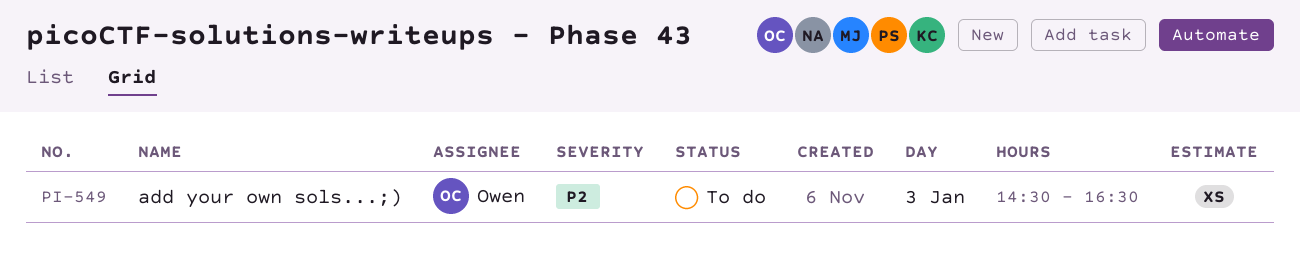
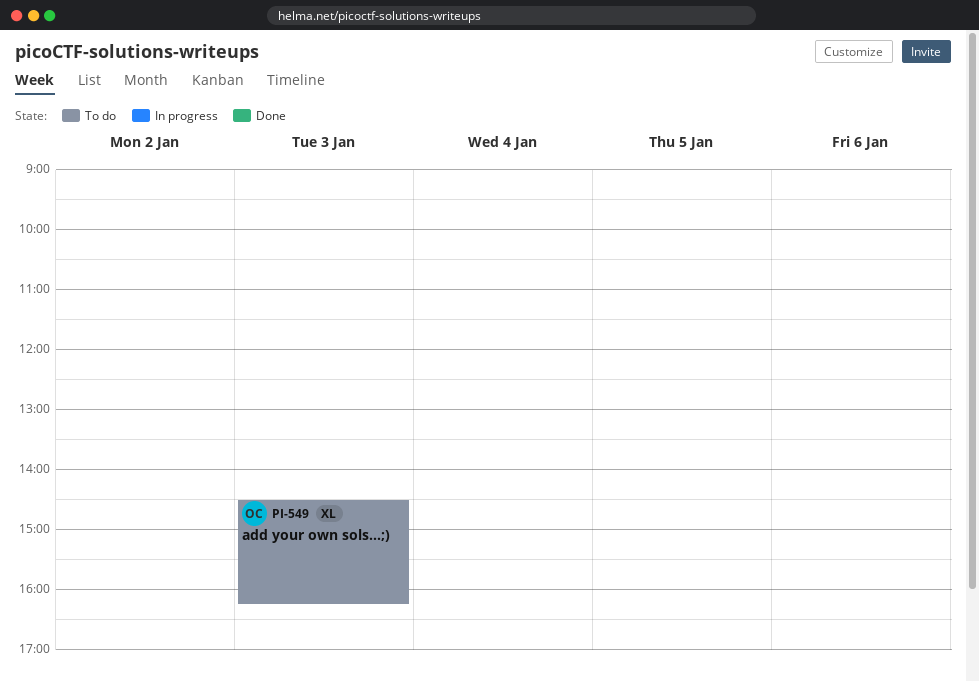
PI-549, estimate: XS -> XL
PI-549, ends: 16:30 -> 16:15

